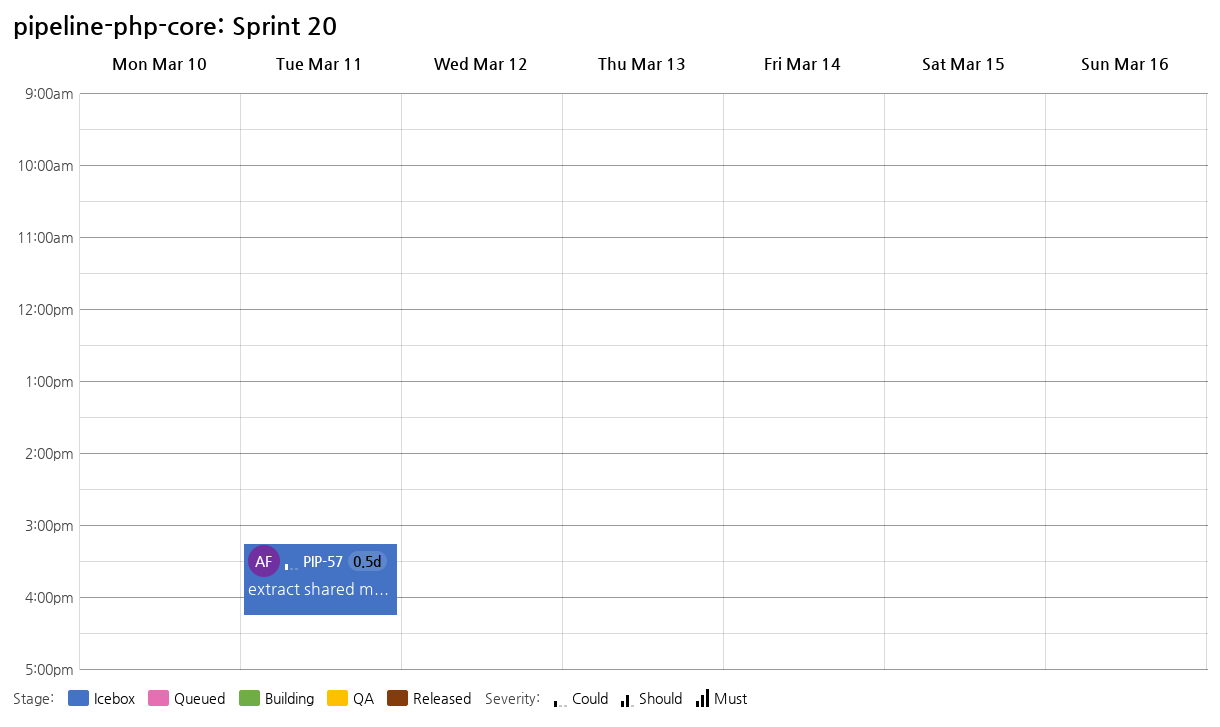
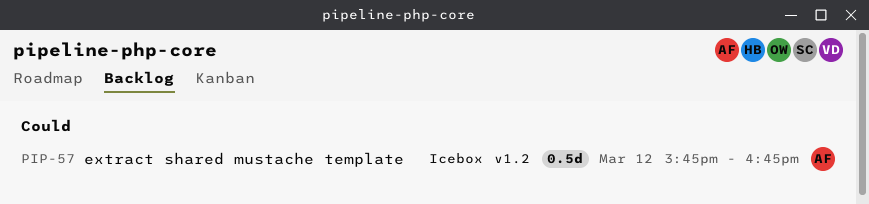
PIP-57, day: Mar 11 -> Mar 12
PIP-57, begins: 15:15 -> 15:45
PIP-57, ends: 16:15 -> 16:45

